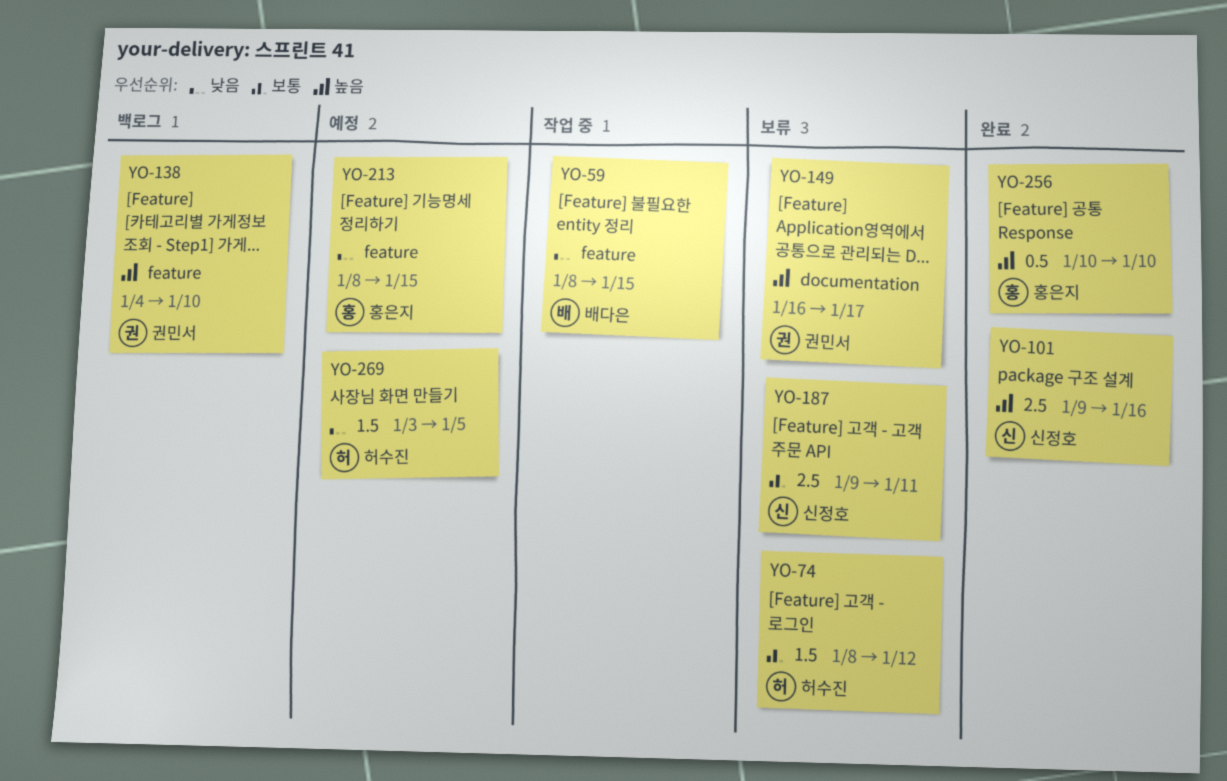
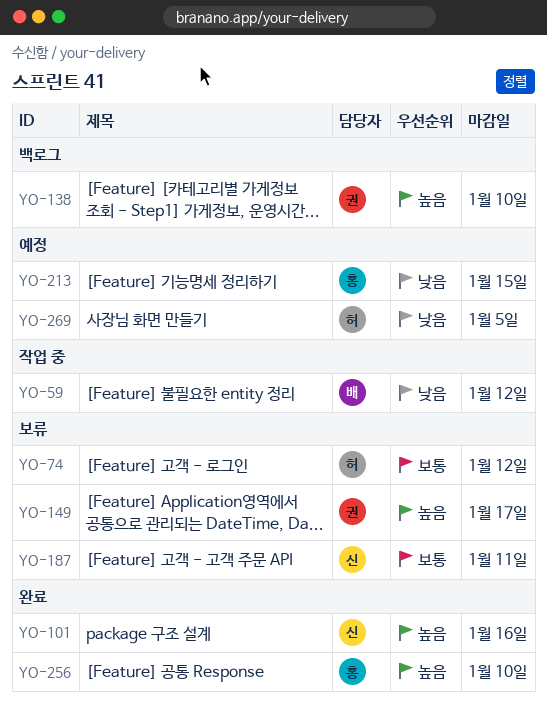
YO-59, due: Jan 15 -> Jan 12

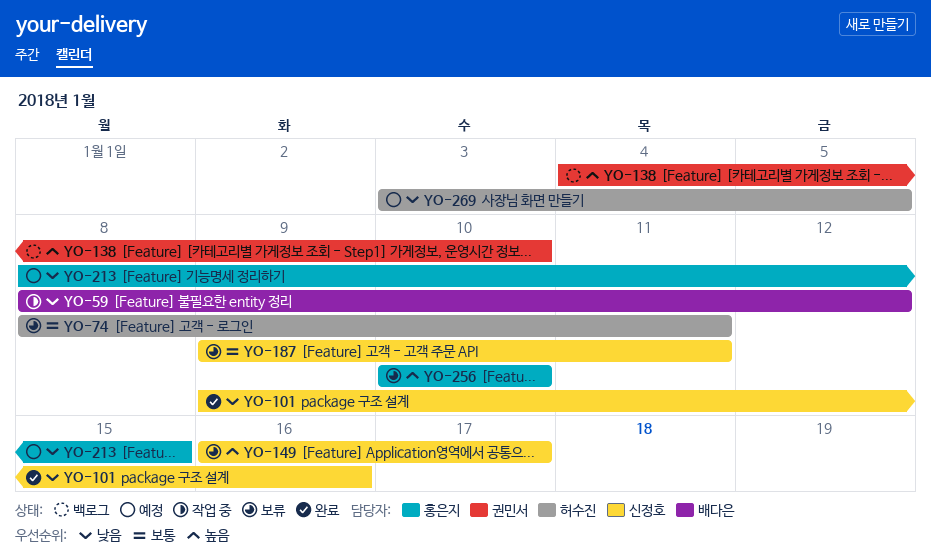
YO-74, due: Jan 12 -> Jan 11
YO-101, priority: 높음 -> 낮음
YO-149, owner: 권민서 -> 신정호
YO-256, status: 완료 -> 보류

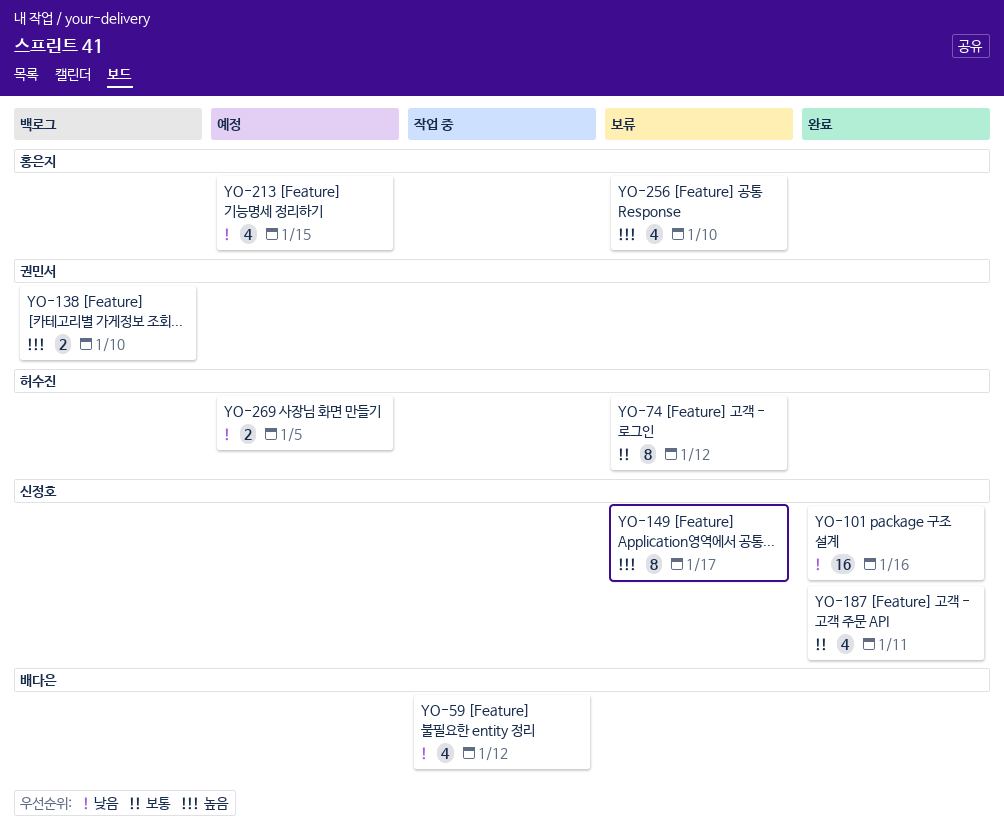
YO-74, due: Jan 11 -> Jan 12
YO-187, status: 보류 -> 완료

